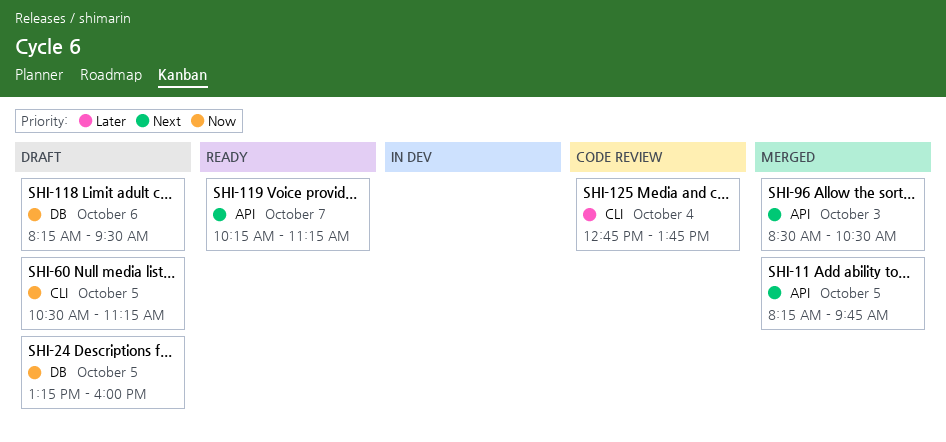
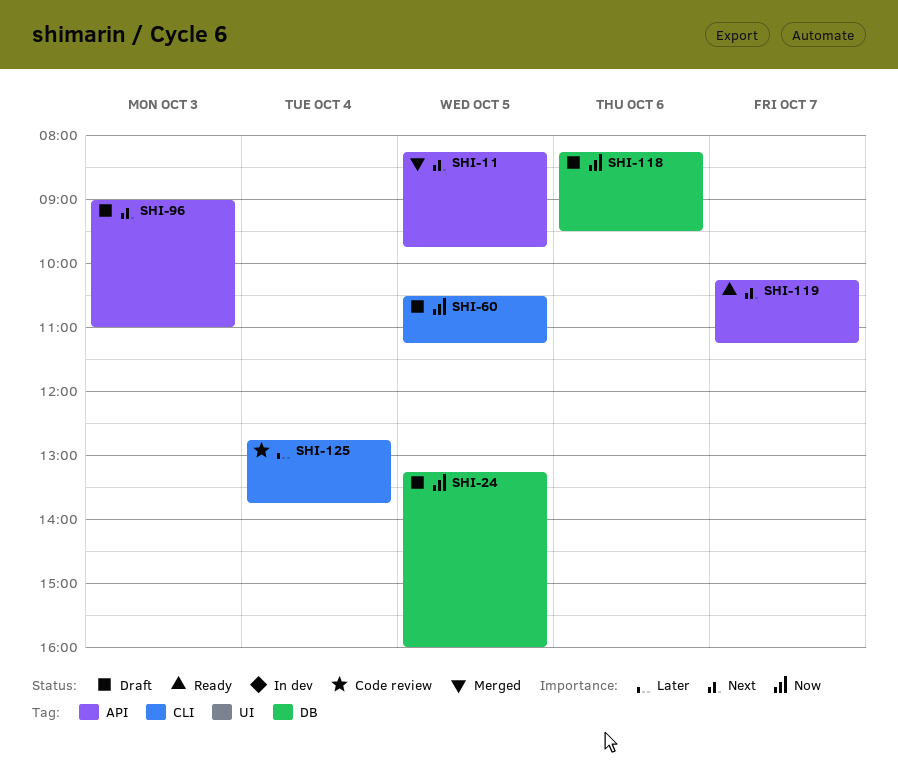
SHI-96, status: Merged -> Draft
SHI-96, begins: 08:30 -> 09:00
SHI-96, ends: 10:30 -> 11:00

